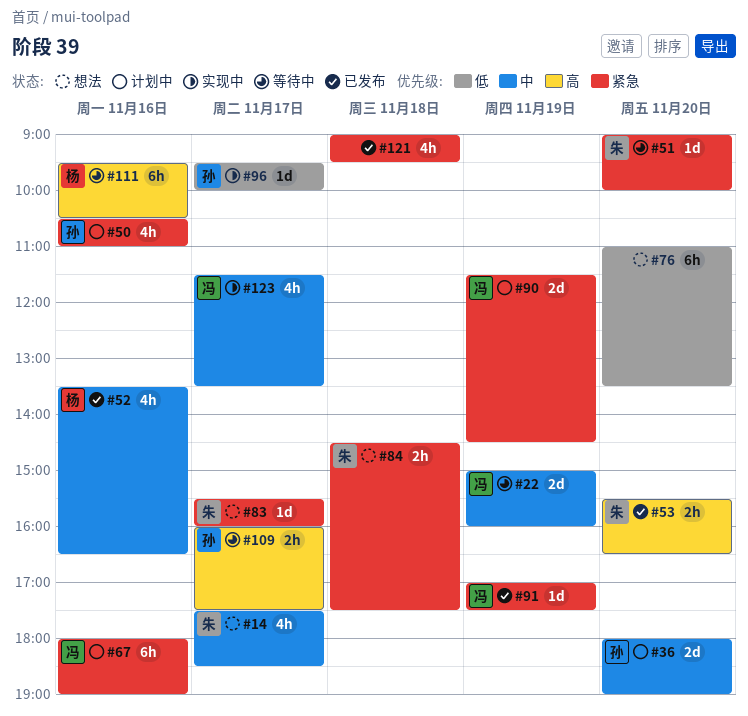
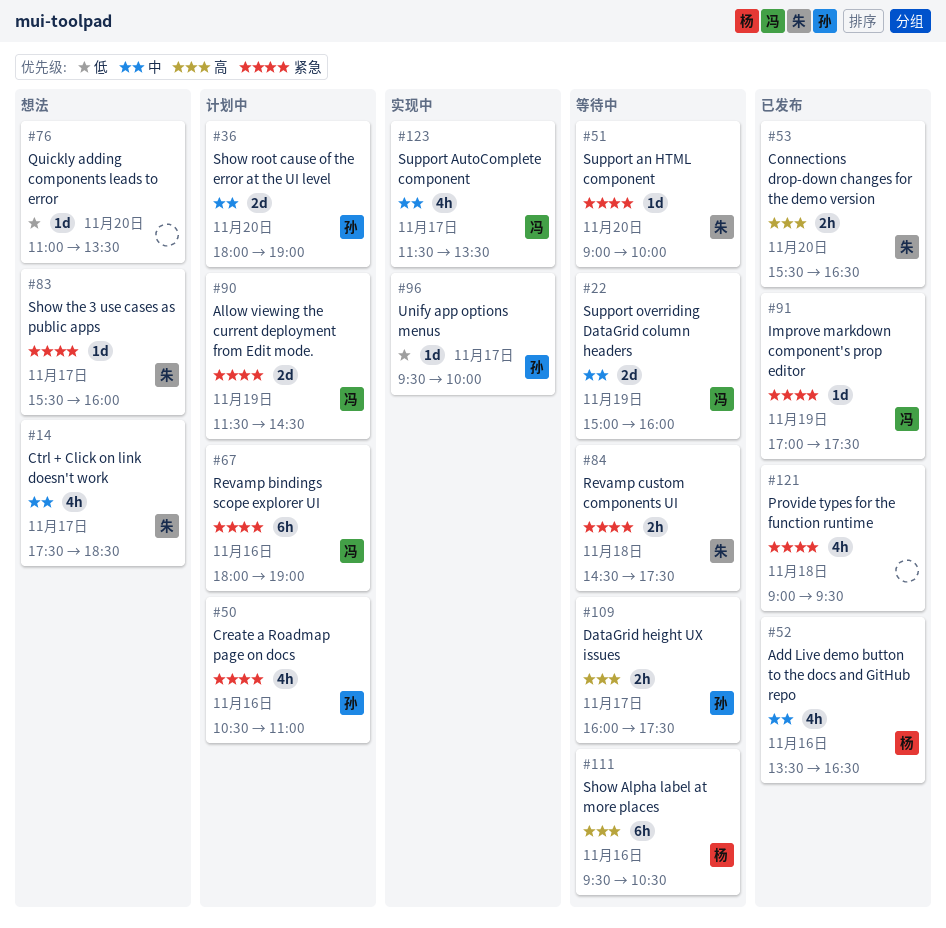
#76, estimate: 6h -> 1d
#84, status: 想法 -> 等待中

